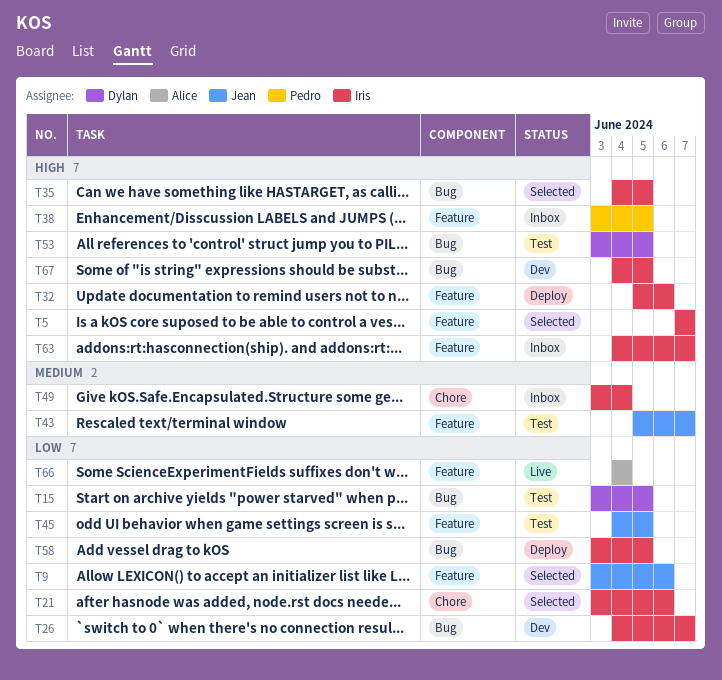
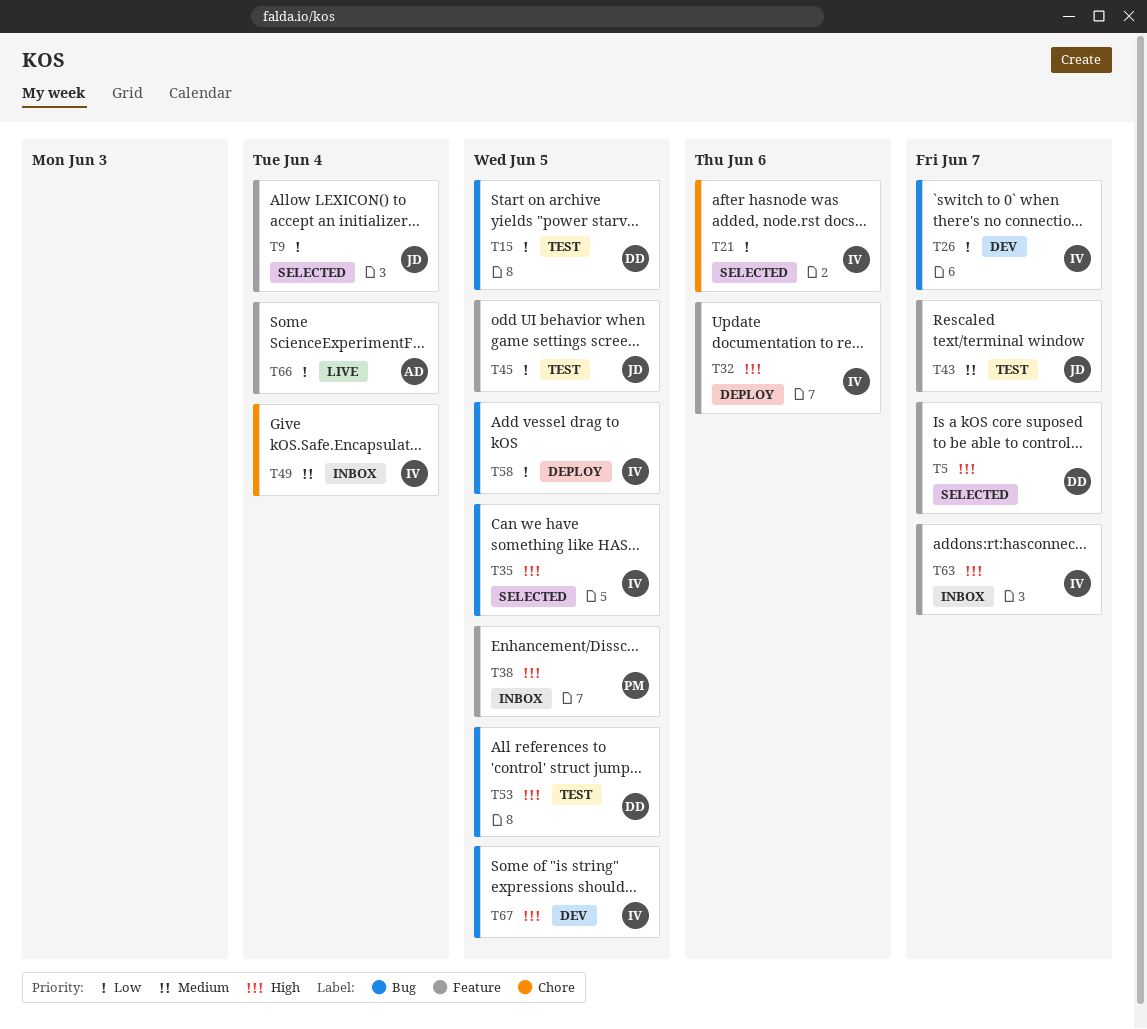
T5, owner: Iris -> Dylan
T9, due: Jun 6 -> Jun 4

